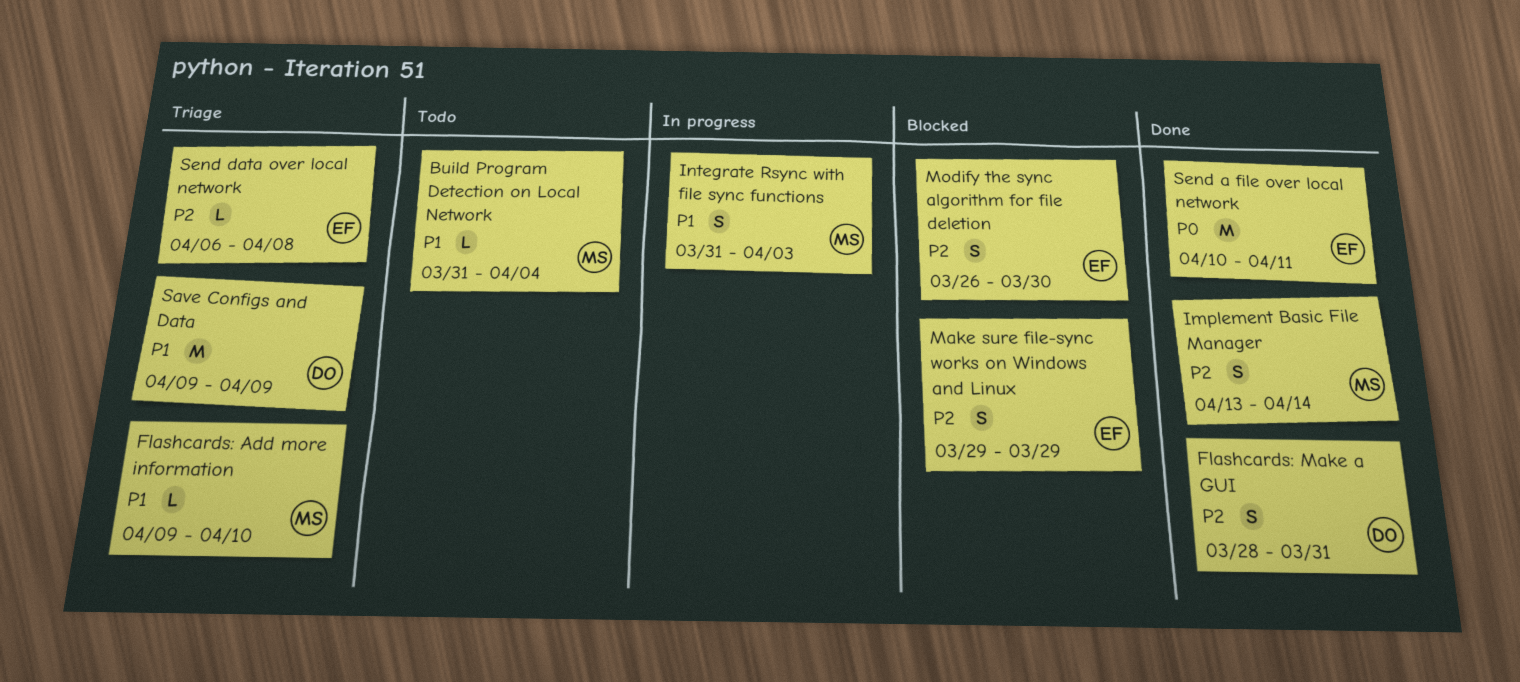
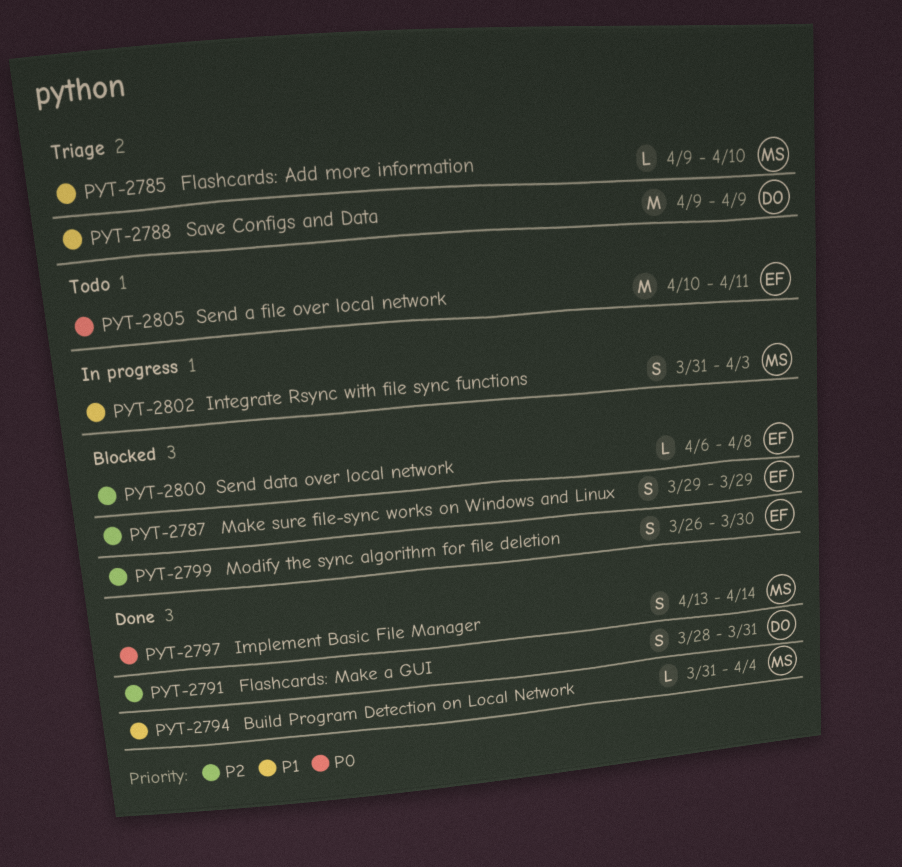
Build Program Detection on Local Network, status: Todo -> Done
Implement Basic File Manager, priority: P2 -> P0
Send a file over local network, status: Done -> Todo
Send data over local network, status: Triage -> Blocked

